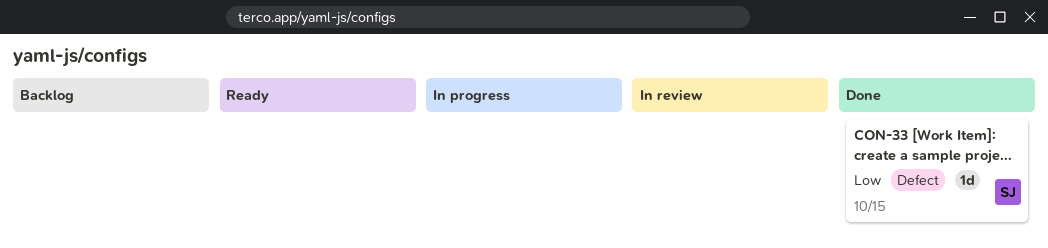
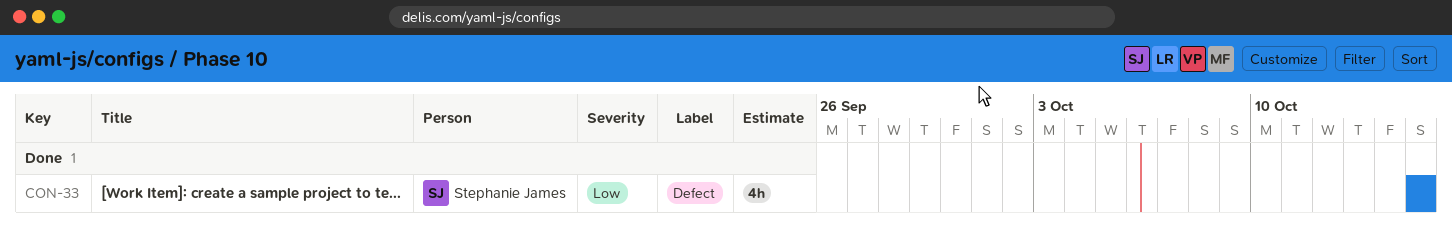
CON-33, estimate: 1d -> 4h

